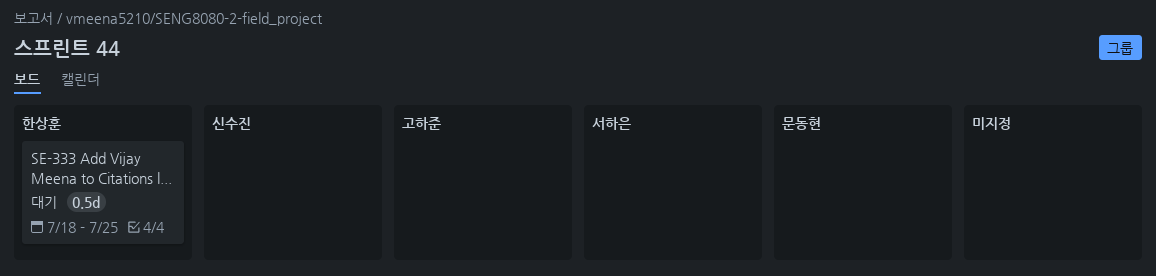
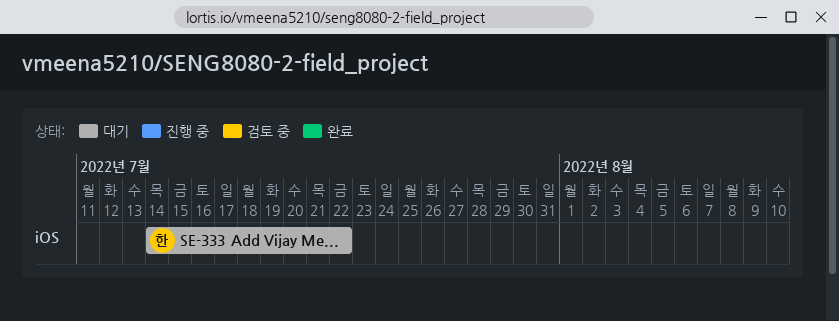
SE-333, start: Jul 18 -> Jul 14
SE-333, due: Jul 25 -> Jul 22

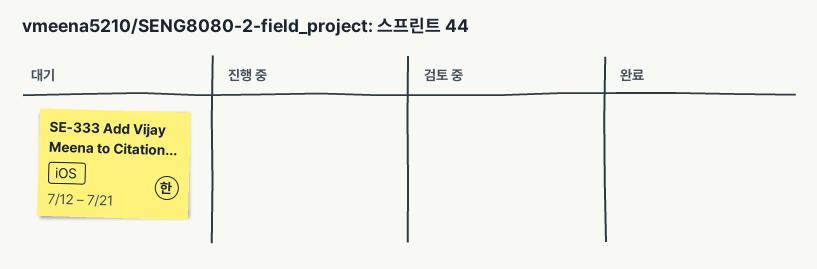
SE-333, start: Jul 14 -> Jul 12
SE-333, due: Jul 22 -> Jul 21

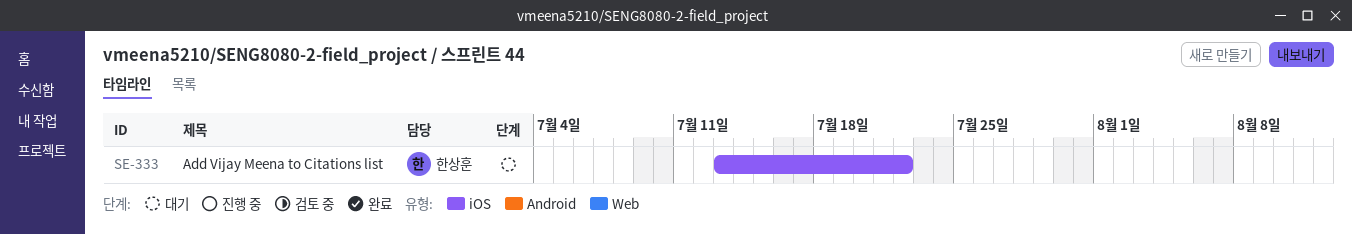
SE-333, start: Jul 12 -> Jul 13
SE-333, due: Jul 21 -> Jul 22

